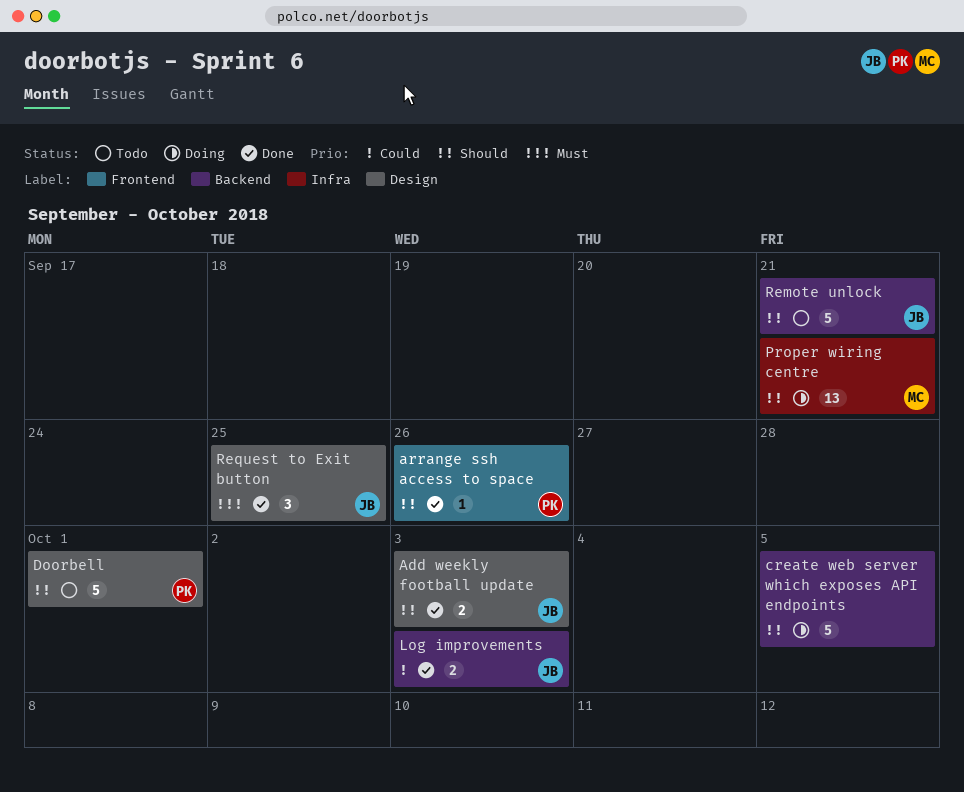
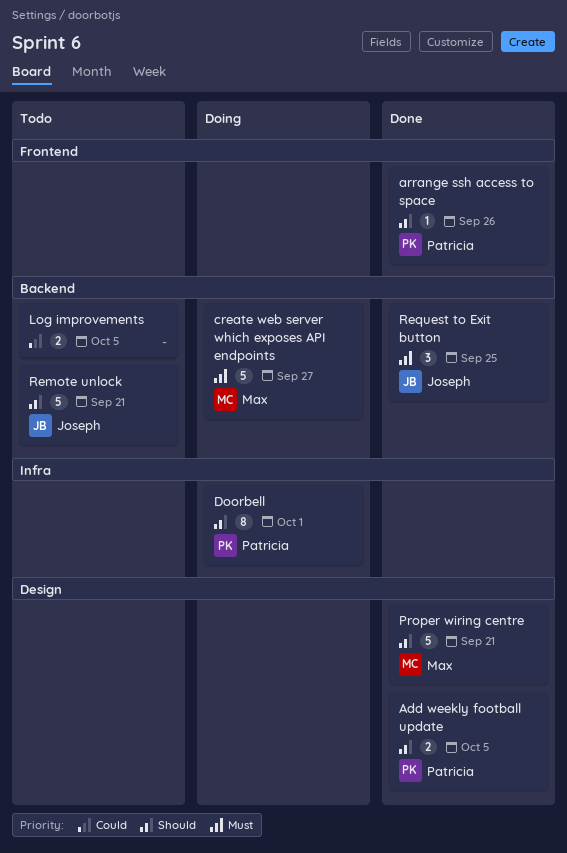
Add weekly football update, owner: Joseph -> Patricia
Add weekly football update, due: Oct 3 -> Oct 5
create web server which exposes API endpoints, owner: none -> Max
create web server which exposes API endpoints, priority: Should -> Must
create web server which exposes API endpoints, due: Oct 5 -> Sep 27
Doorbell, status: Todo -> Doing
Doorbell, label: Design -> Infra
Doorbell, estimate: 5 -> 8
Log improvements, status: Done -> Todo
Log improvements, owner: Joseph -> none
Log improvements, due: Oct 3 -> Oct 5
Proper wiring centre, status: Doing -> Done
Proper wiring centre, label: Infra -> Design
Proper wiring centre, estimate: 13 -> 5
Request to Exit button, label: Design -> Backend

